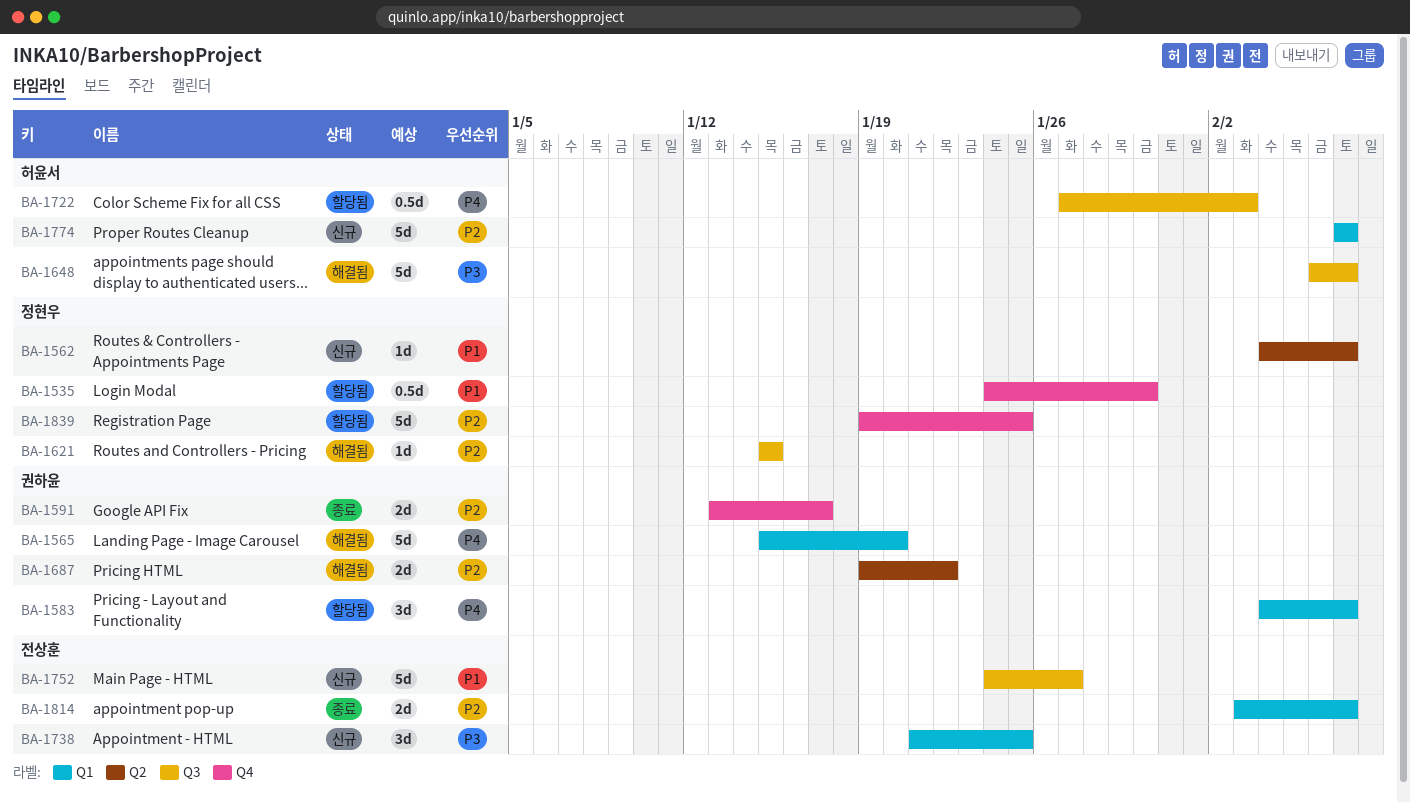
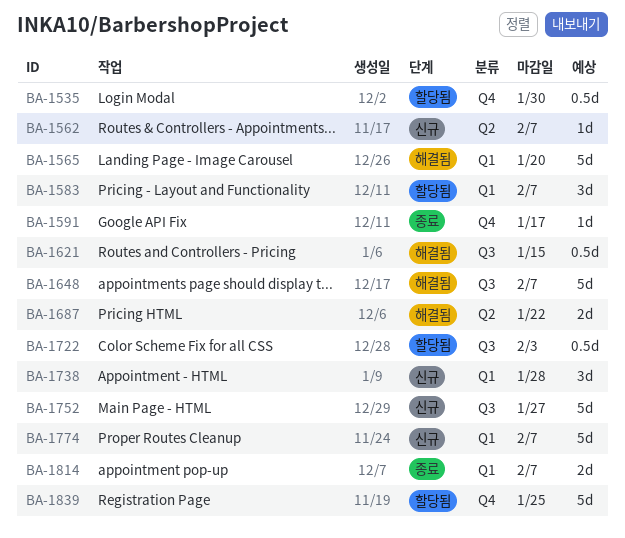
BA-1591, estimate: 2d -> 1d
BA-1621, estimate: 1d -> 0.5d
BA-1738, due: Jan 25 -> Jan 28

